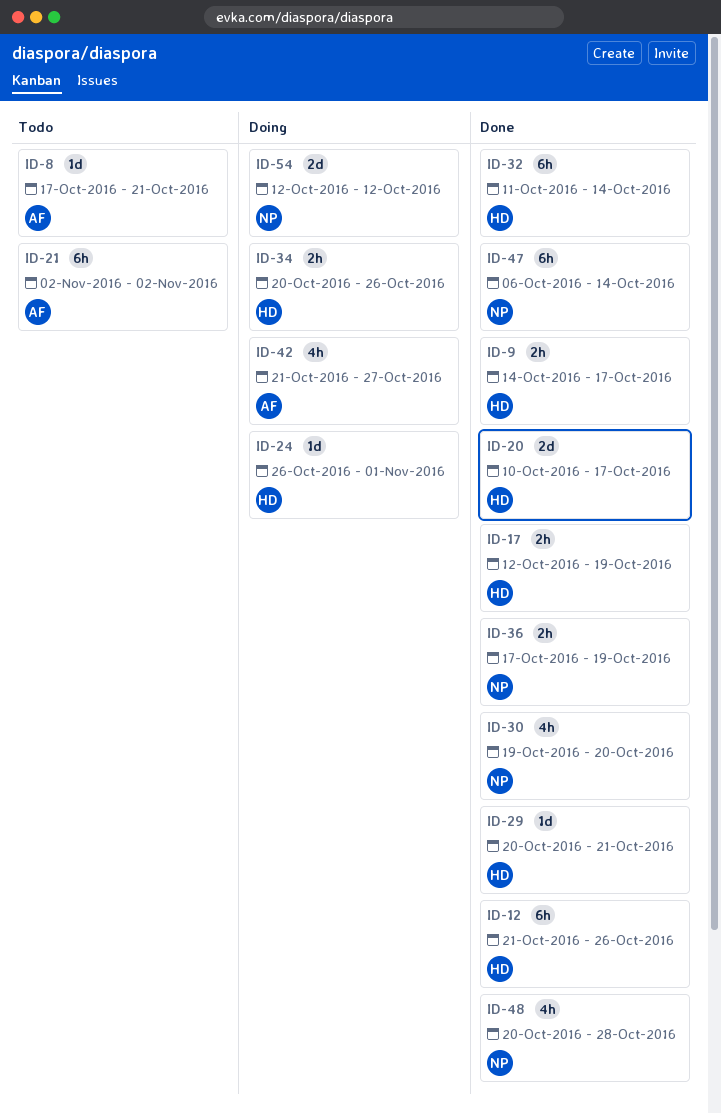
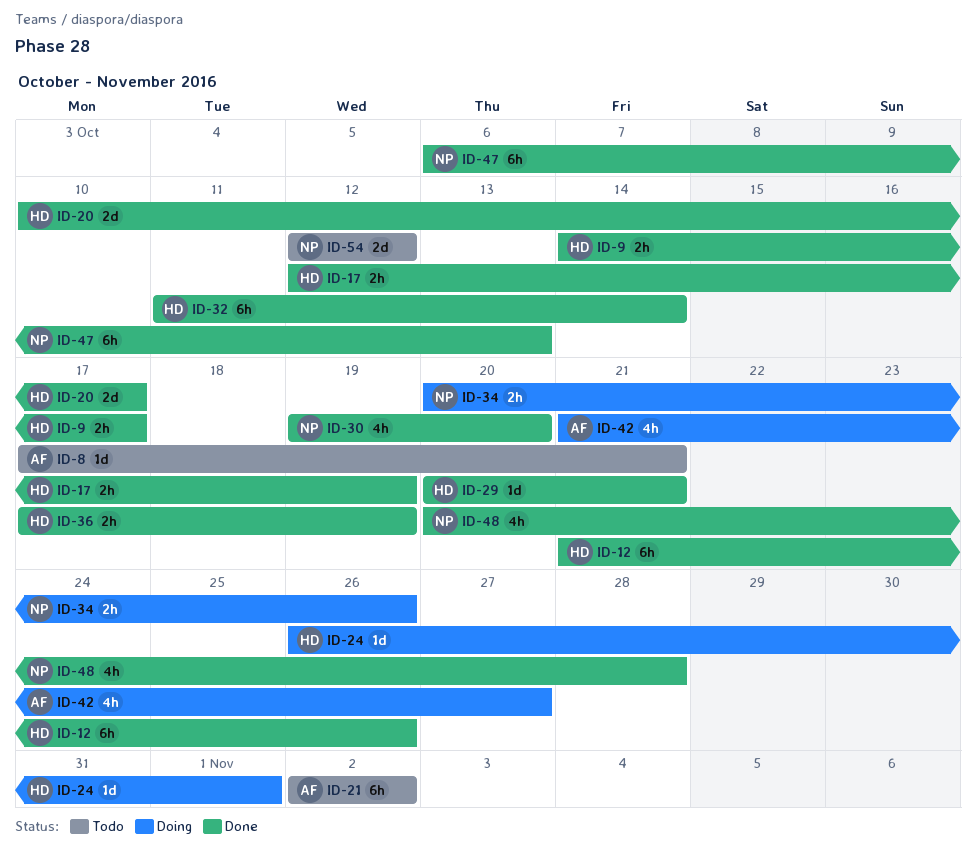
ID-34, owner: HD -> NP
ID-36, owner: NP -> HD
ID-47, due: Oct 14 -> Oct 13
ID-54, status: Doing -> Todo

